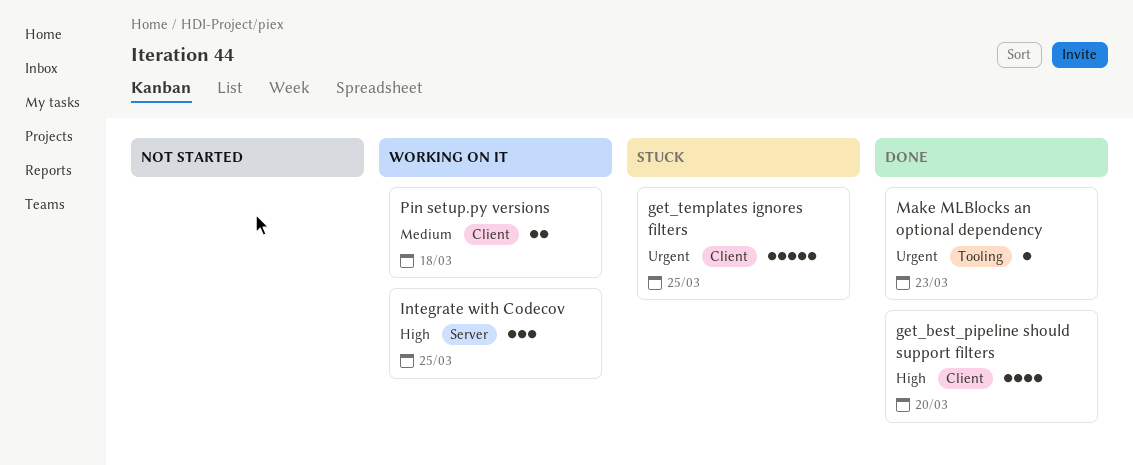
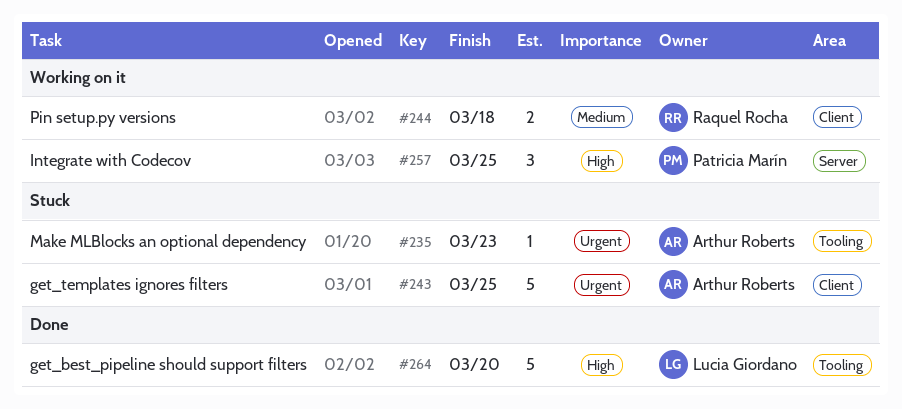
get_best_pipeline should support filters, label: Client -> Tooling
get_best_pipeline should support filters, estimate: 4 -> 5
Make MLBlocks an optional dependency, status: Done -> Stuck

